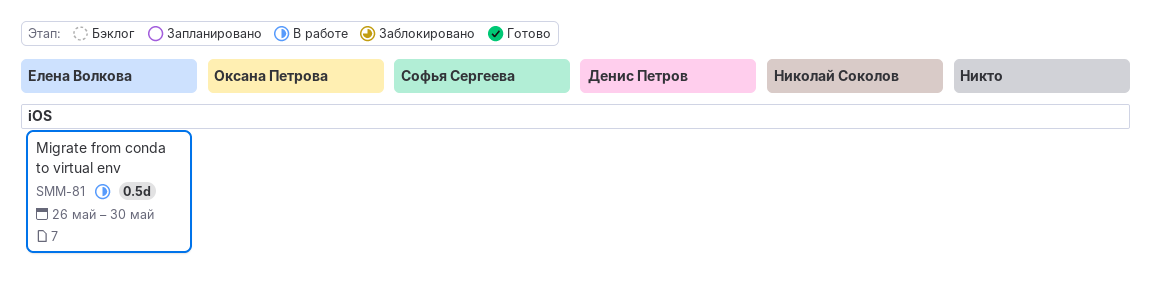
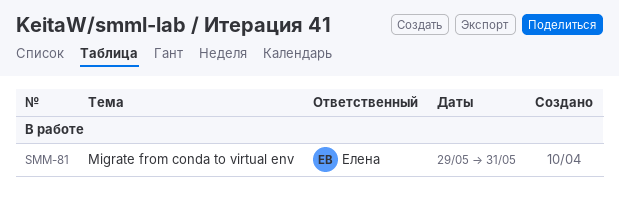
SMM-81, start: May 26 -> May 29
SMM-81, due: May 30 -> May 31

